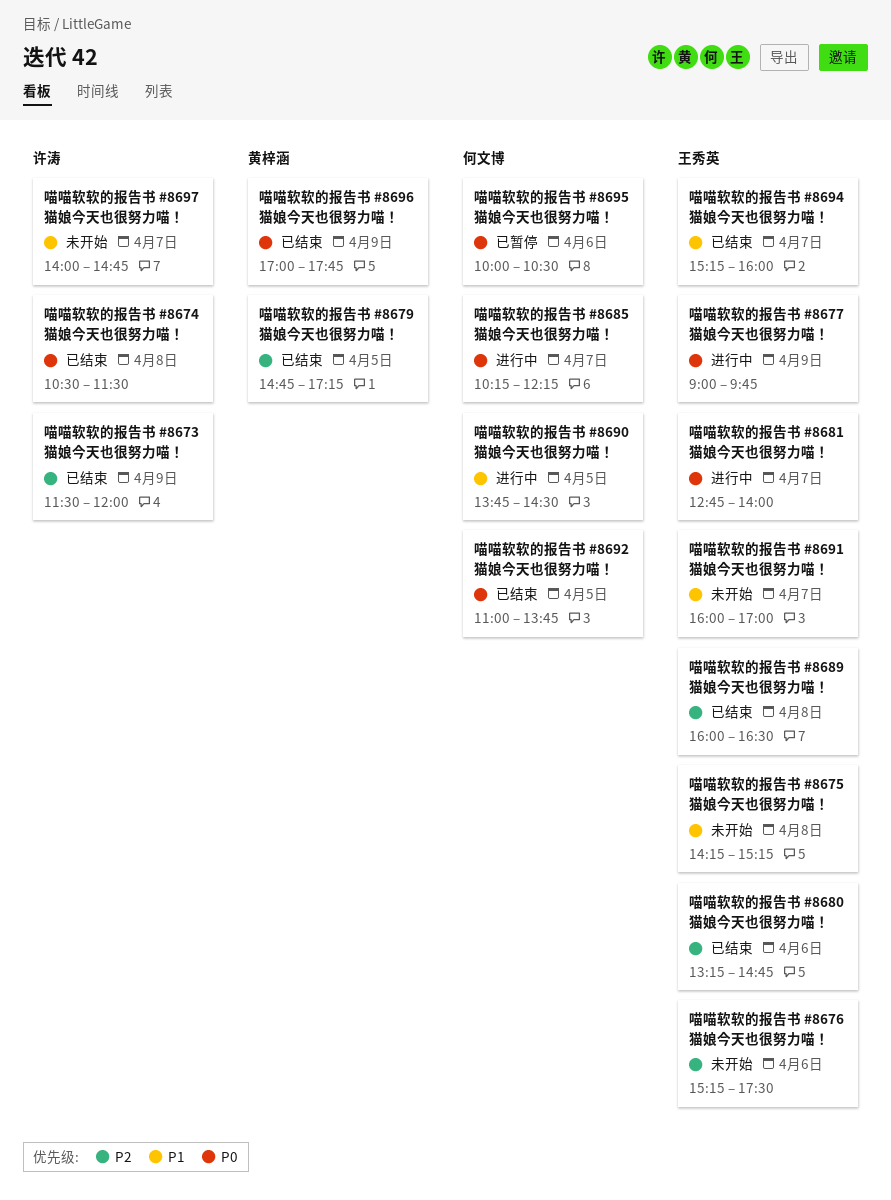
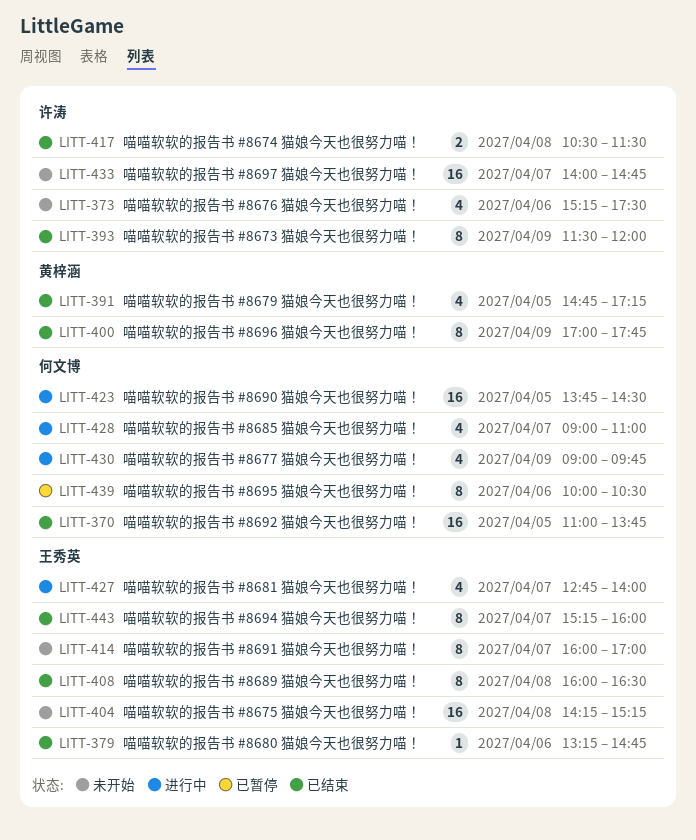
喵喵软软的报告书 #8676 猫娘今天也很努力喵！, owner: 王秀英 -> 许涛
喵喵软软的报告书 #8677 猫娘今天也很努力喵！, owner: 王秀英 -> 何文博
喵喵软软的报告书 #8685 猫娘今天也很努力喵！, begins: 10:15 -> 09:00
喵喵软软的报告书 #8685 猫娘今天也很努力喵！, ends: 12:15 -> 11:00

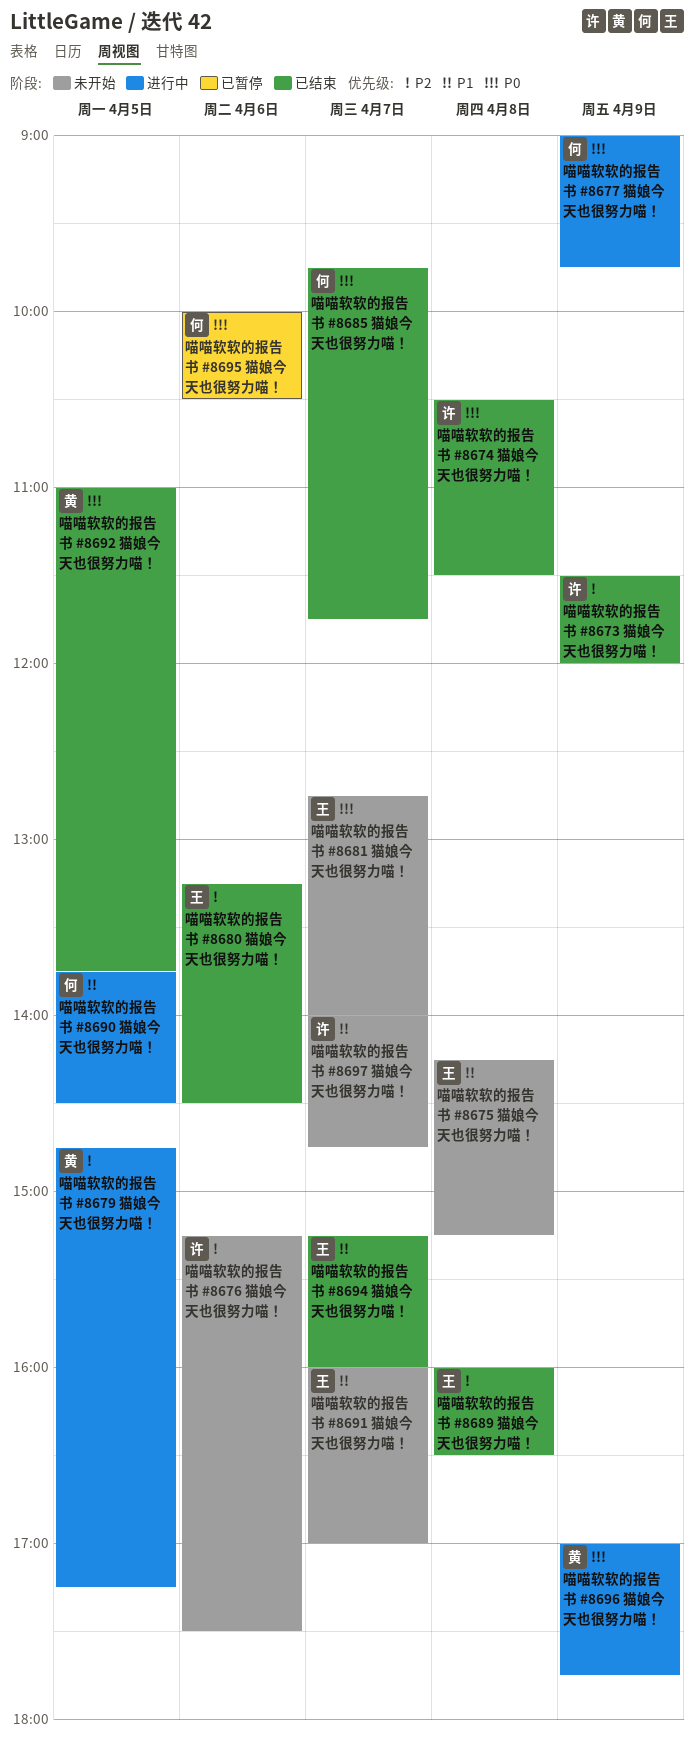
喵喵软软的报告书 #8679 猫娘今天也很努力喵！, status: 已结束 -> 进行中
喵喵软软的报告书 #8680 猫娘今天也很努力喵！, ends: 14:45 -> 14:30
喵喵软软的报告书 #8681 猫娘今天也很努力喵！, status: 进行中 -> 未开始
喵喵软软的报告书 #8685 猫娘今天也很努力喵！, status: 进行中 -> 已结束
喵喵软软的报告书 #8685 猫娘今天也很努力喵！, begins: 09:00 -> 09:45
喵喵软软的报告书 #8685 猫娘今天也很努力喵！, ends: 11:00 -> 11:45
喵喵软软的报告书 #8692 猫娘今天也很努力喵！, owner: 何文博 -> 黄梓涵
喵喵软软的报告书 #8696 猫娘今天也很努力喵！, status: 已结束 -> 进行中

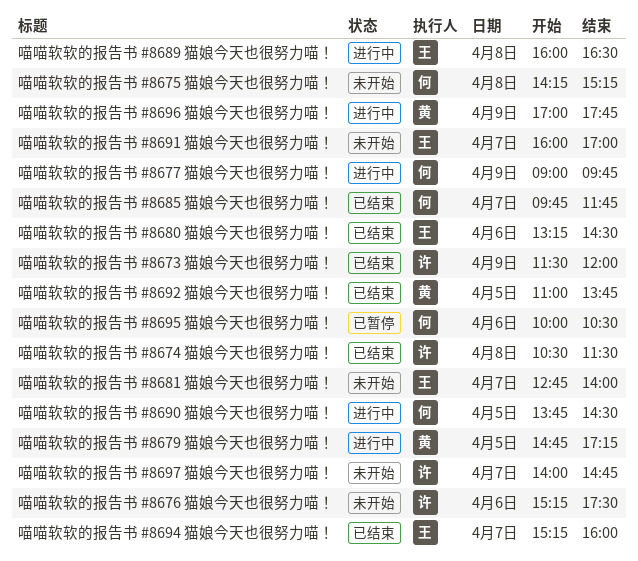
喵喵软软的报告书 #8675 猫娘今天也很努力喵！, owner: 王 -> 何
喵喵软软的报告书 #8689 猫娘今天也很努力喵！, status: 已结束 -> 进行中

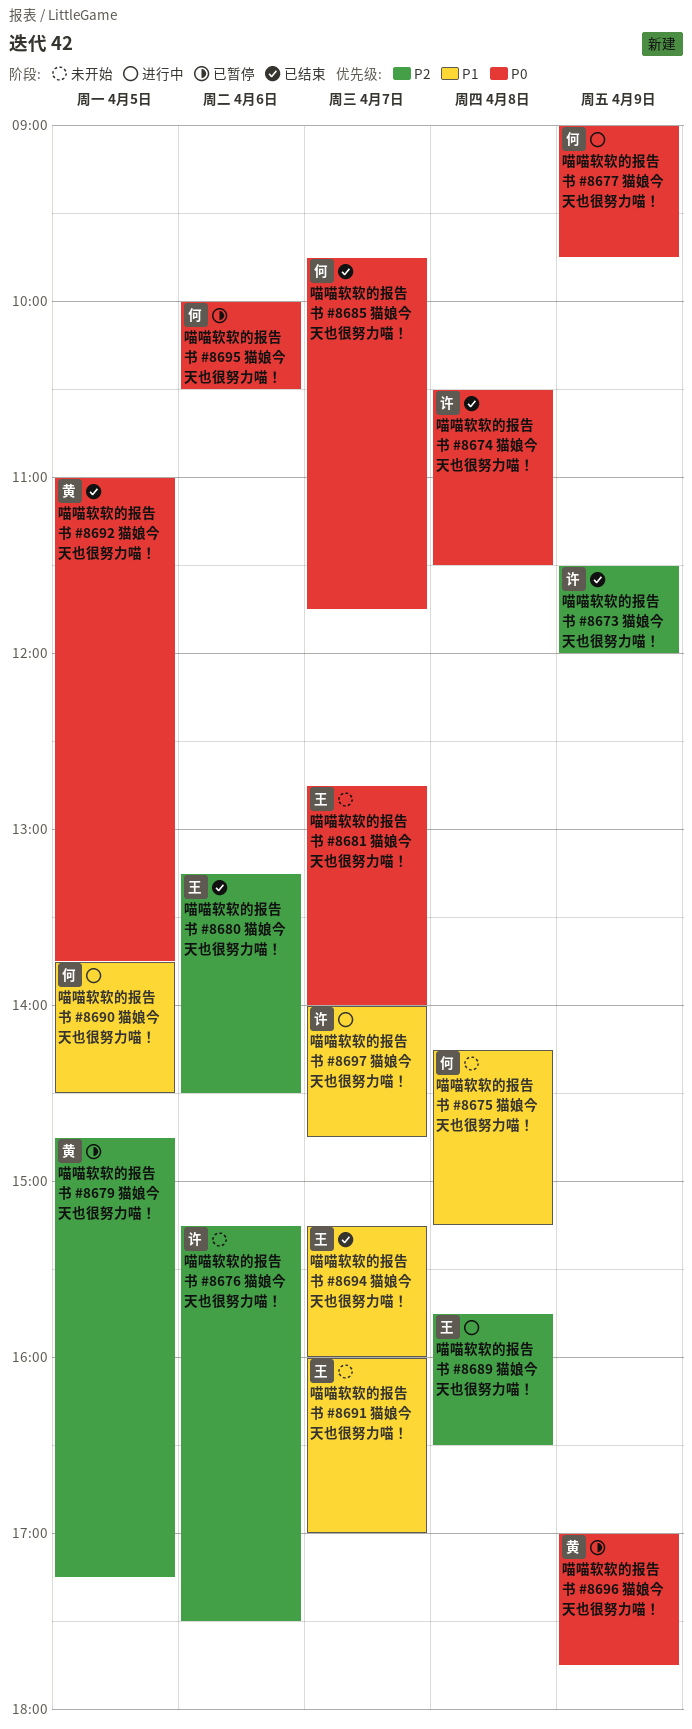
喵喵软软的报告书 #8679 猫娘今天也很努力喵！, status: 进行中 -> 已暂停
喵喵软软的报告书 #8689 猫娘今天也很努力喵！, begins: 16:00 -> 15:45
喵喵软软的报告书 #8696 猫娘今天也很努力喵！, status: 进行中 -> 已暂停
喵喵软软的报告书 #8697 猫娘今天也很努力喵！, status: 未开始 -> 进行中

